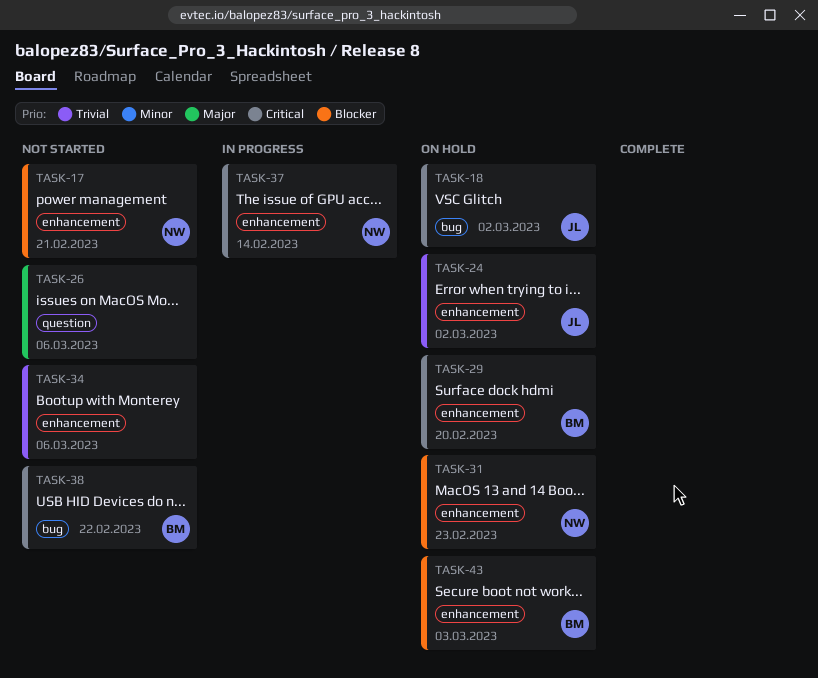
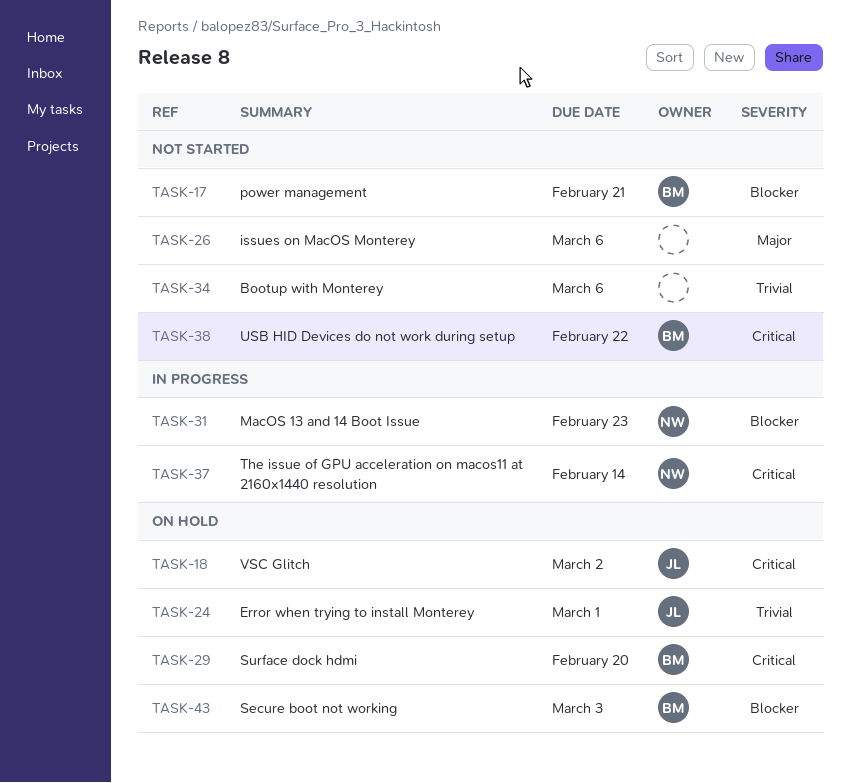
TASK-17, owner: NW -> BM
TASK-24, due: Mar 2 -> Mar 1
TASK-31, status: On hold -> In progress

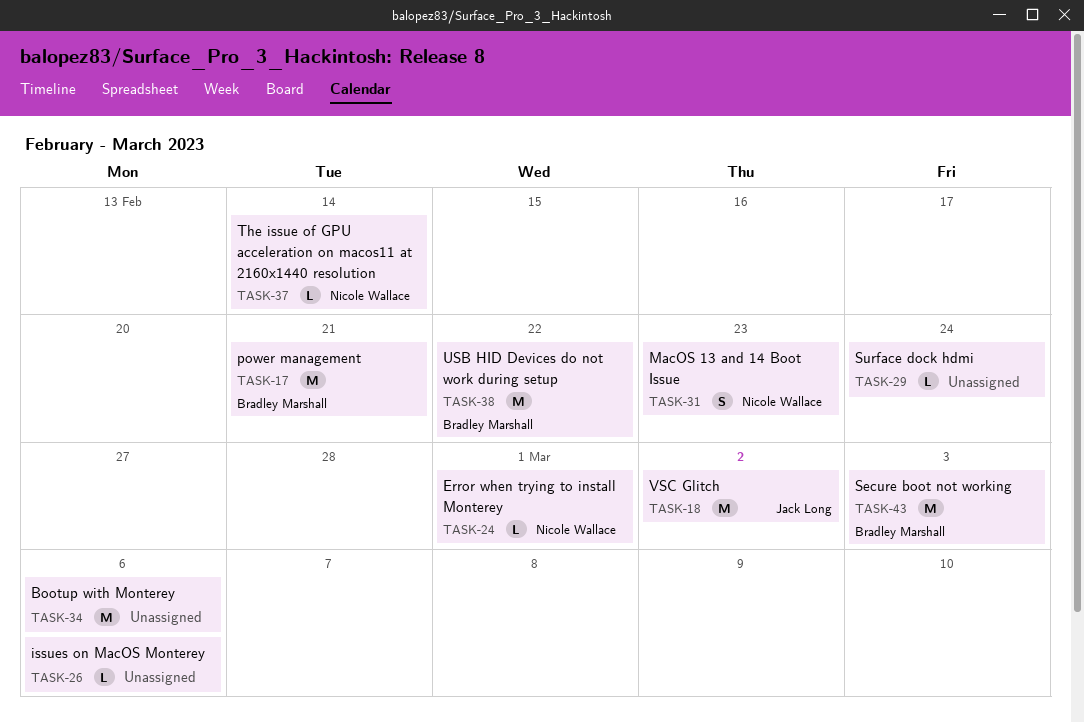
TASK-24, owner: Jack Long -> Nicole Wallace
TASK-29, owner: Bradley Marshall -> none
TASK-29, due: Feb 20 -> Feb 24

